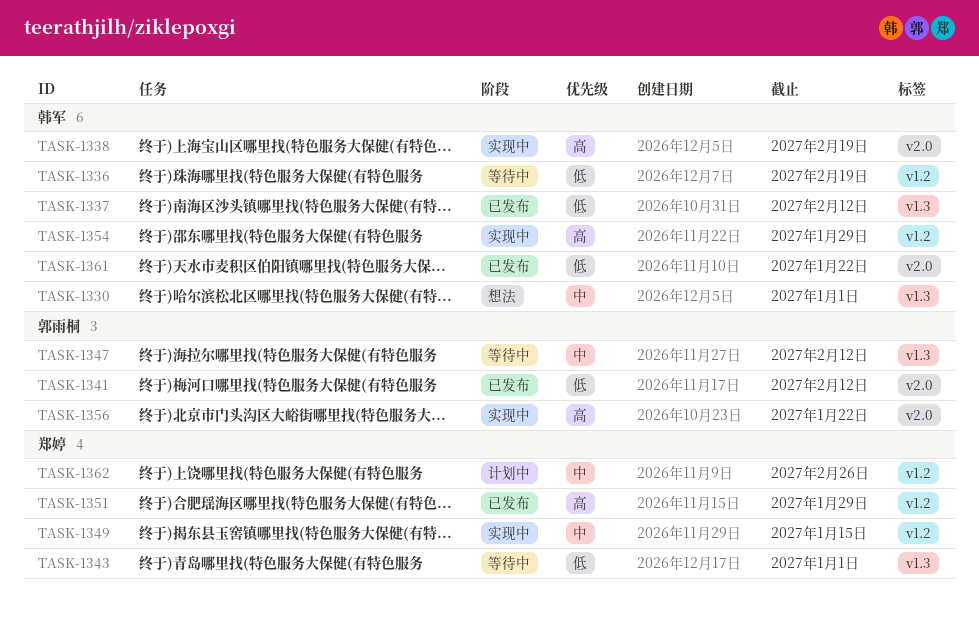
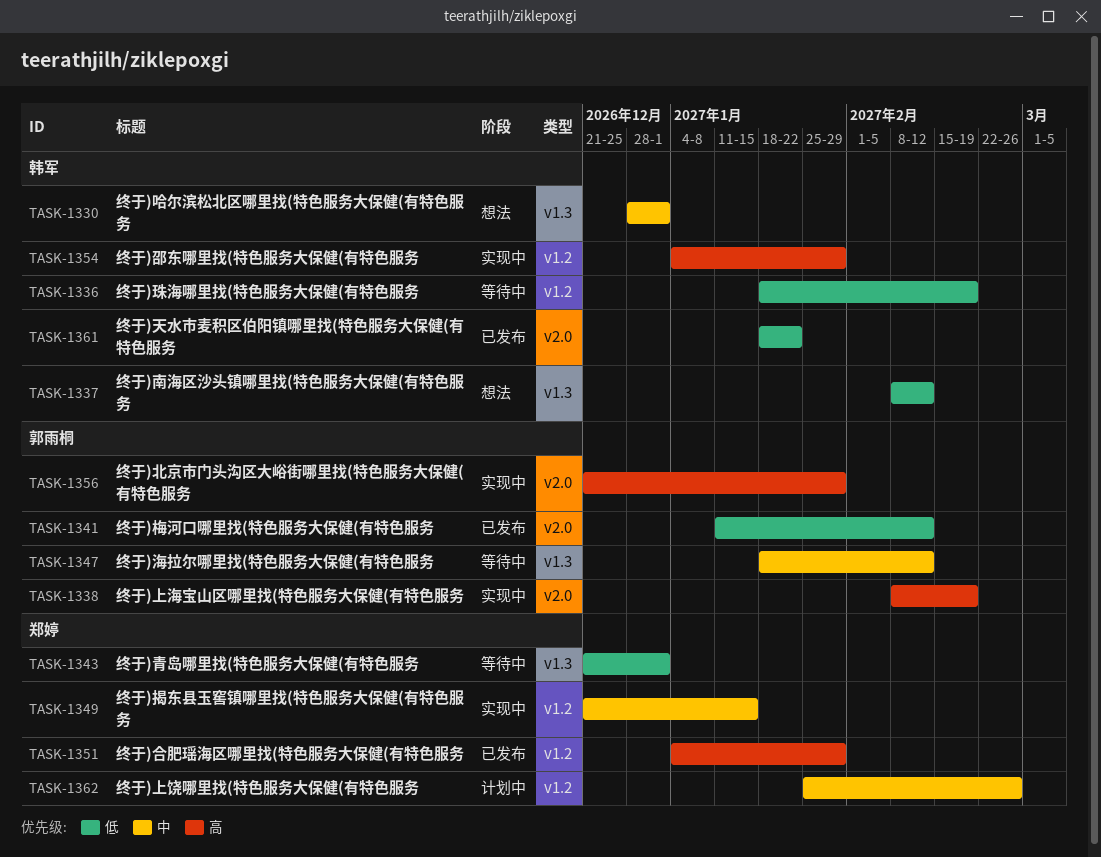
TASK-1337, status: 已发布 -> 想法
TASK-1338, owner: 韩军 -> 郭雨桐
TASK-1356, due: Jan 22 -> Jan 29

